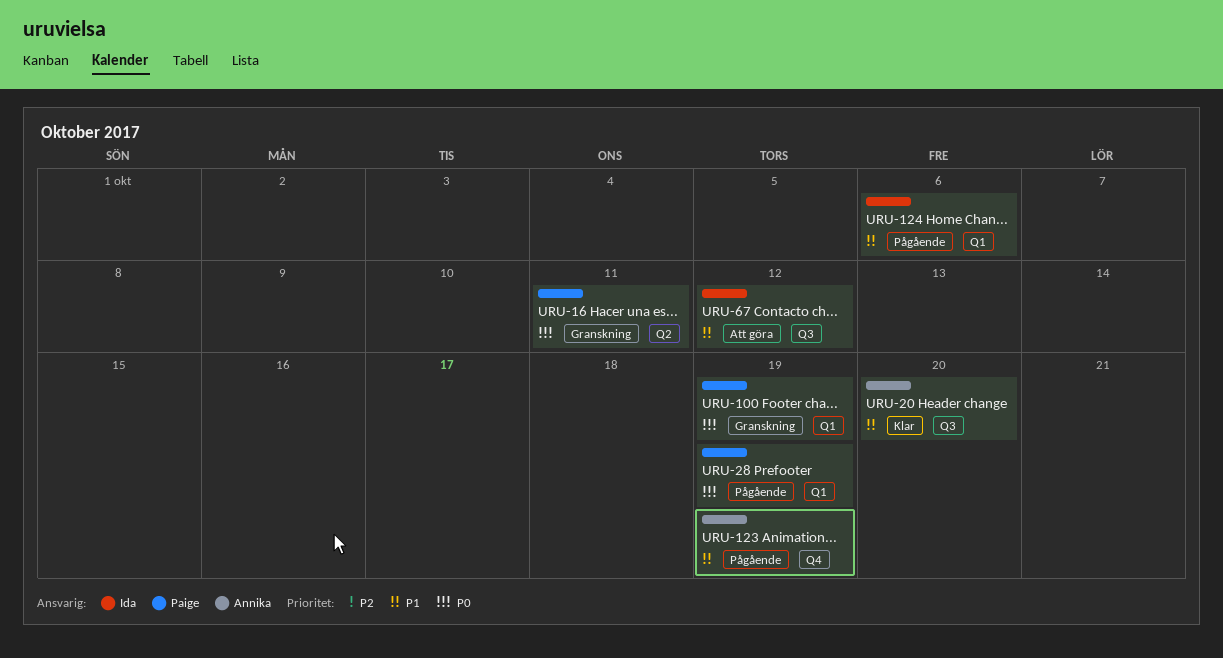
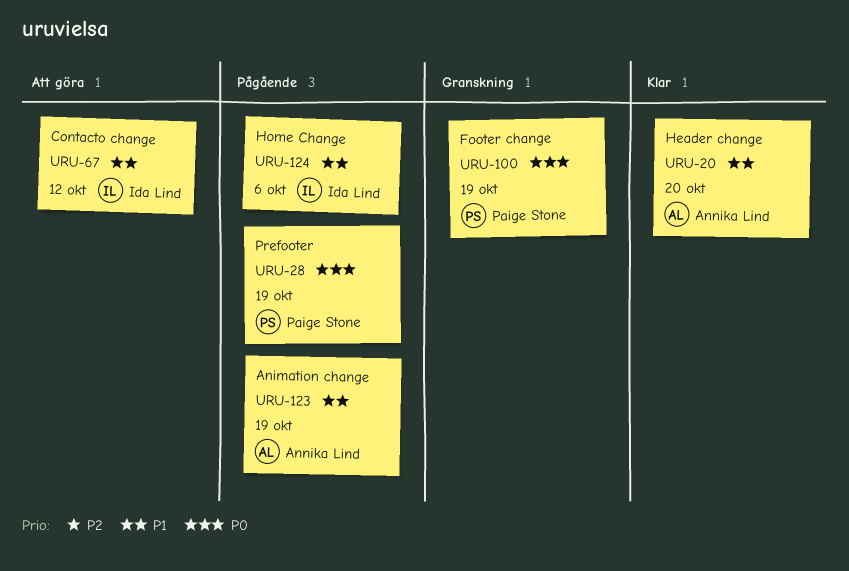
URU-16: present -> none

